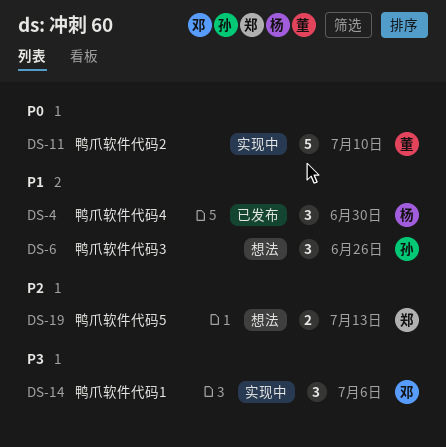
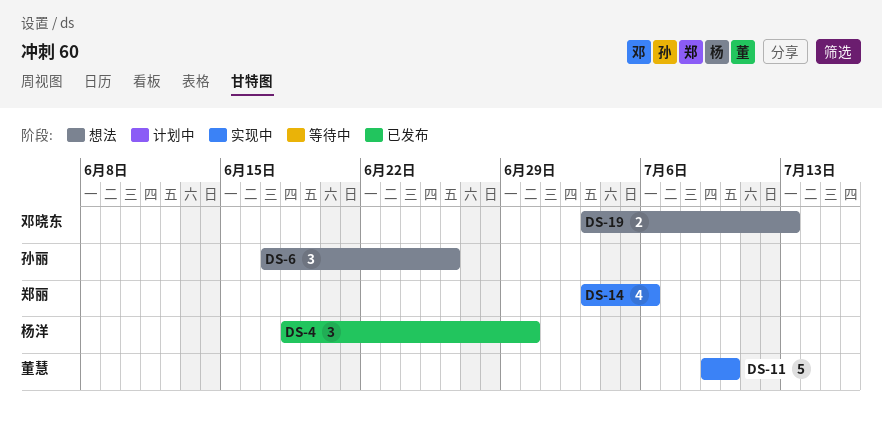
DS-14, owner: 邓晓东 -> 郑丽
DS-14, estimate: 3 -> 4
DS-19, owner: 郑丽 -> 邓晓东

